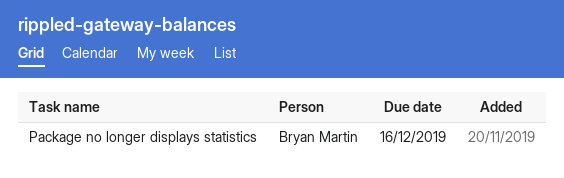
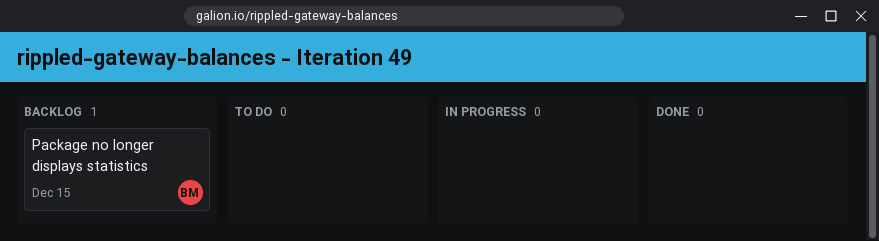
Package no longer displays statistics, due: Dec 16 -> Dec 15

